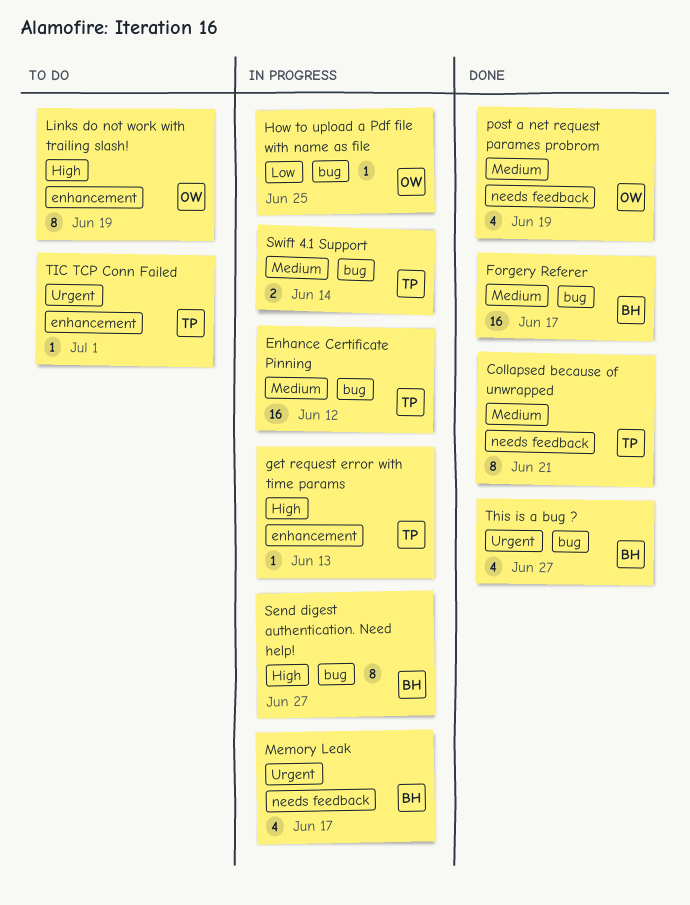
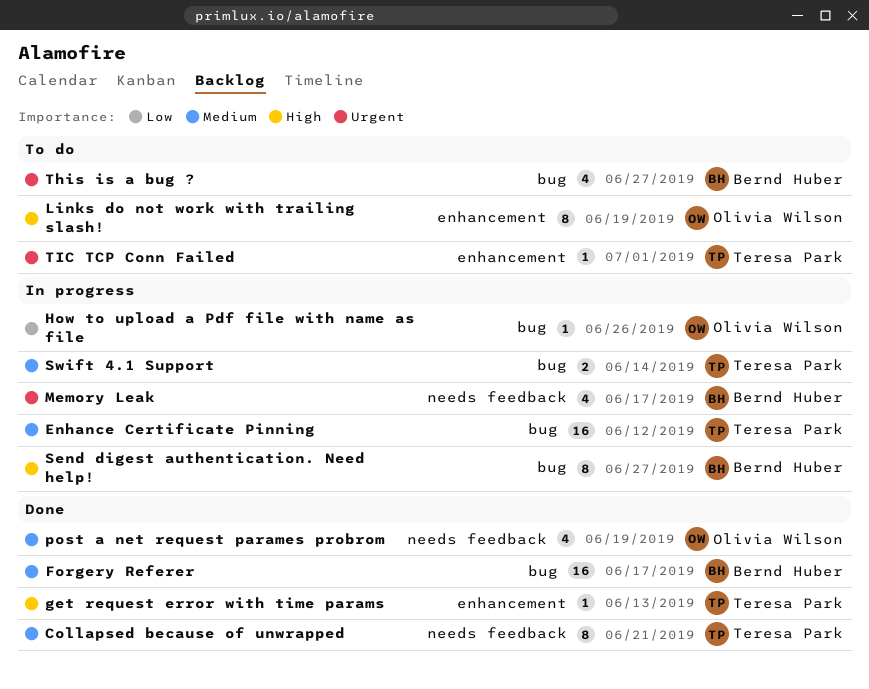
get request error with time params, status: In progress -> Done
How to upload a Pdf file with name as file, due: Jun 25 -> Jun 26
This is a bug ?, status: Done -> To do

